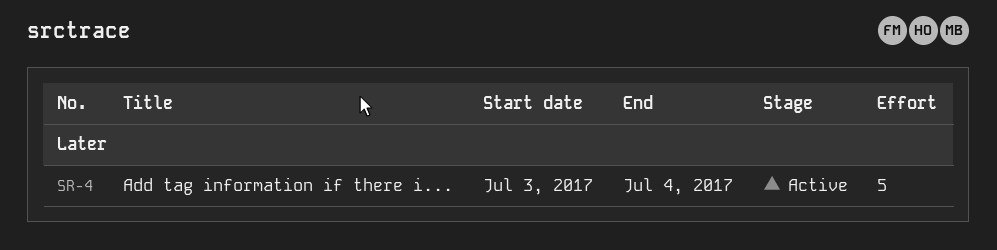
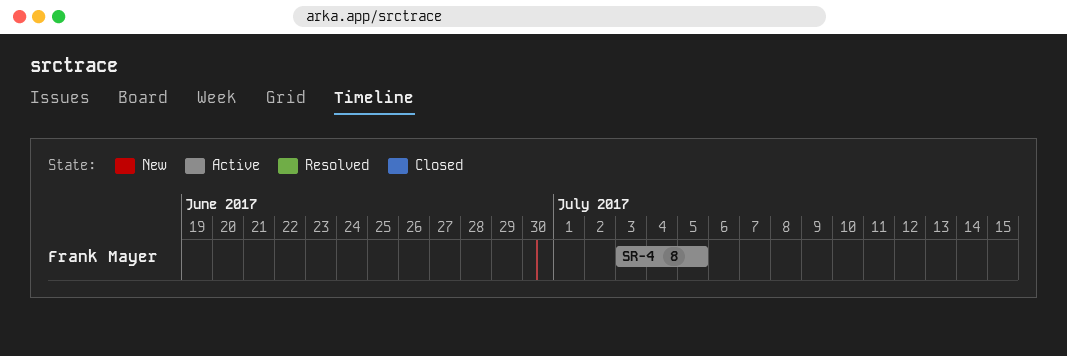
SR-4, estimate: 5 -> 8
SR-4, due: Jul 4 -> Jul 5

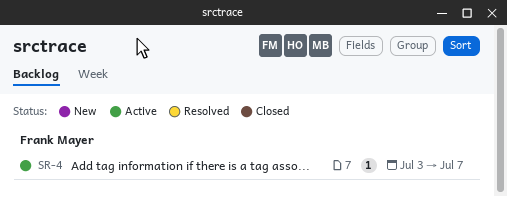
SR-4, estimate: 8 -> 1
SR-4, due: Jul 5 -> Jul 7

